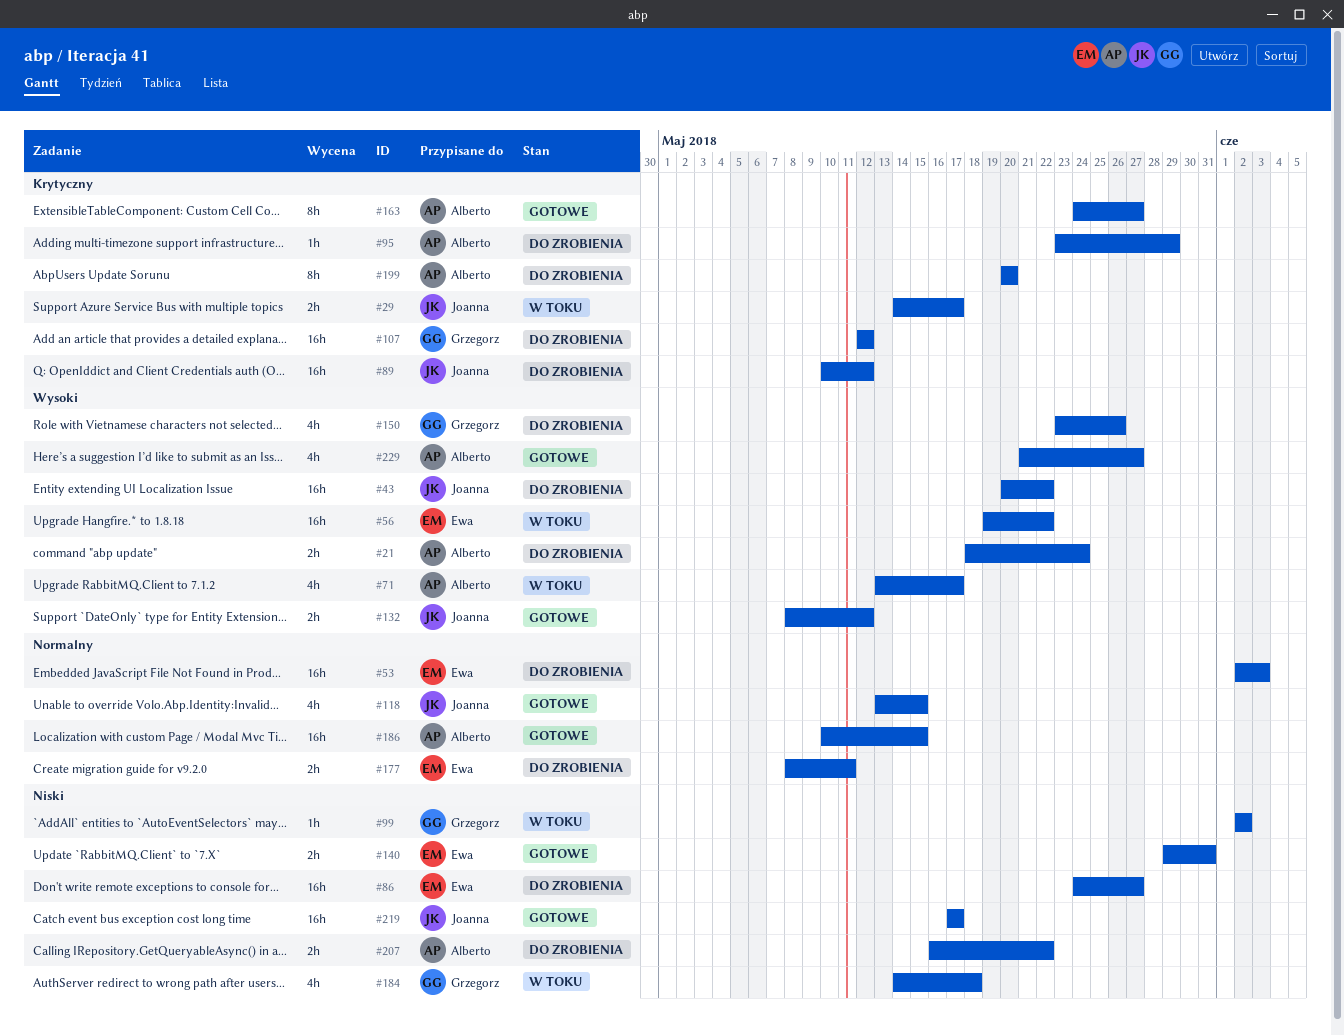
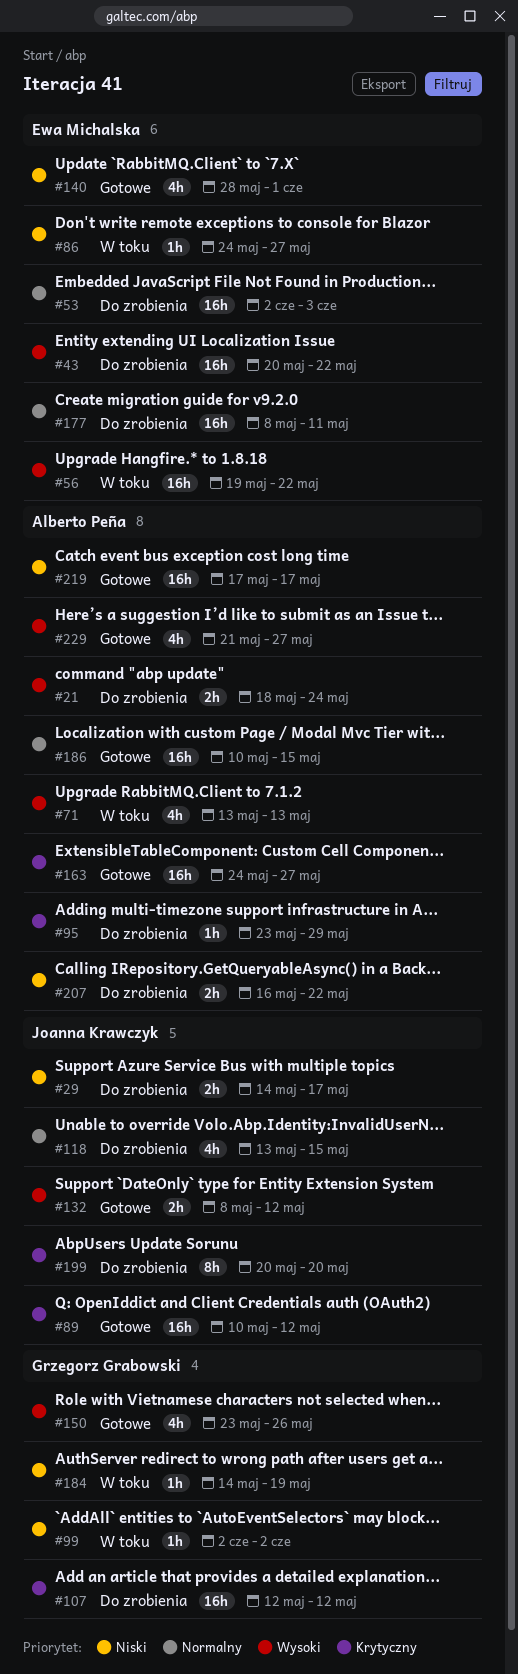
#29, status: W toku -> Do zrobienia
#29, priority: Krytyczny -> Niski
#43, owner: Joanna Krawczyk -> Ewa Michalska
#71, due: May 17 -> May 13
#86, status: Do zrobienia -> W toku
#86, estimate: 16h -> 1h
#89, status: Do zrobienia -> Gotowe
#118, status: Gotowe -> Do zrobienia
#140, estimate: 2h -> 4h
#140, start: May 29 -> May 28
#140, due: May 31 -> Jun 1
#150, status: Do zrobienia -> Gotowe
#163, estimate: 8h -> 16h
#177, estimate: 2h -> 16h
#184, estimate: 4h -> 1h
#184, due: May 18 -> May 19
#199, owner: Alberto Peña -> Joanna Krawczyk
#219, owner: Joanna Krawczyk -> Alberto Peña

